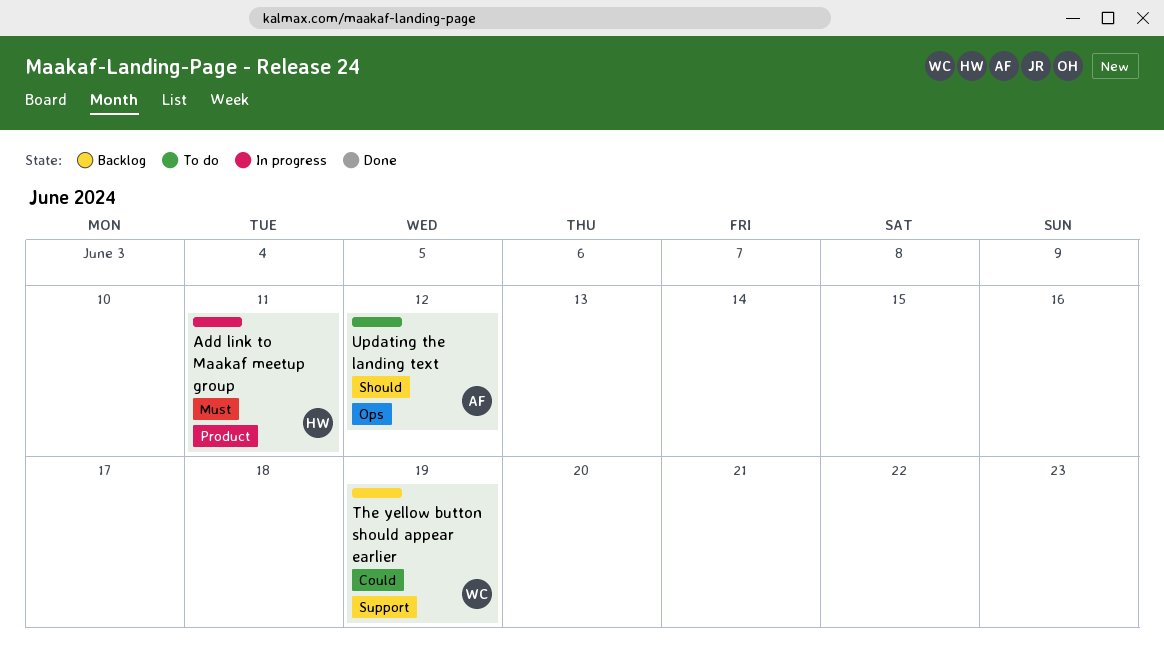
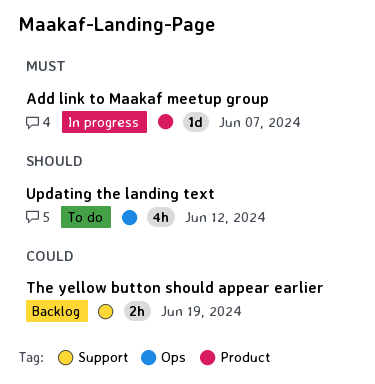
Add link to Maakaf meetup group, due: Jun 11 -> Jun 7

